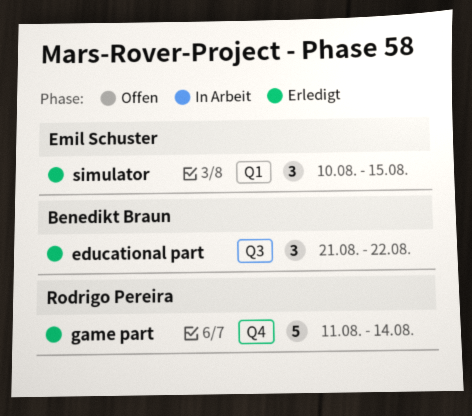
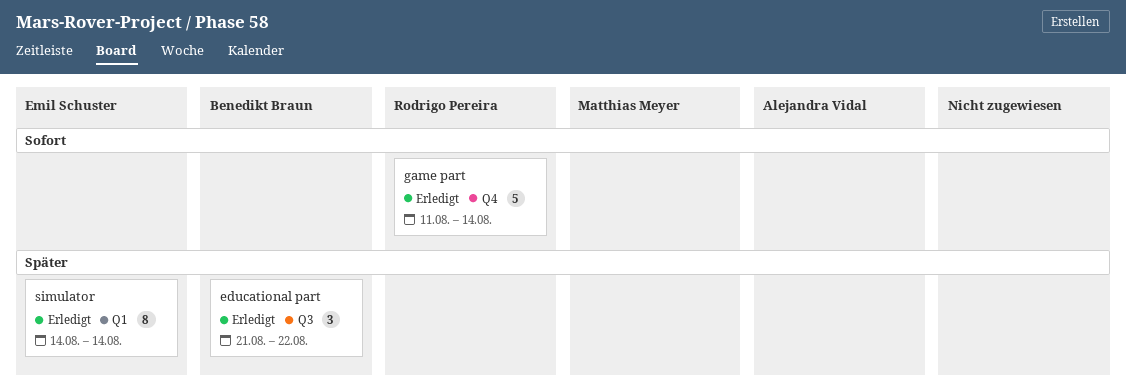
simulator, estimate: 3 -> 8
simulator, start: Aug 10 -> Aug 14
simulator, due: Aug 15 -> Aug 14

